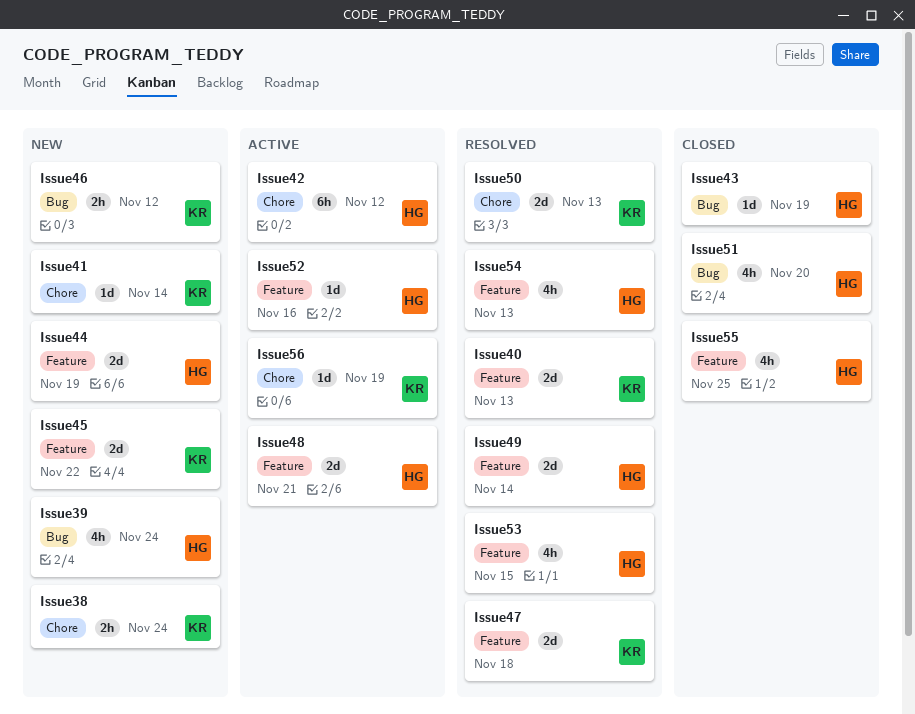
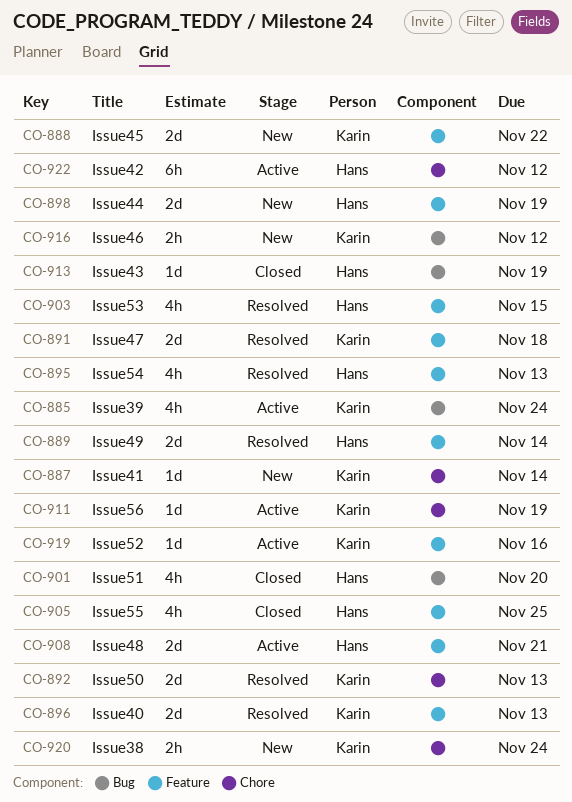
Issue39, status: New -> Active
Issue39, owner: Hans -> Karin
Issue52, owner: Hans -> Karin

